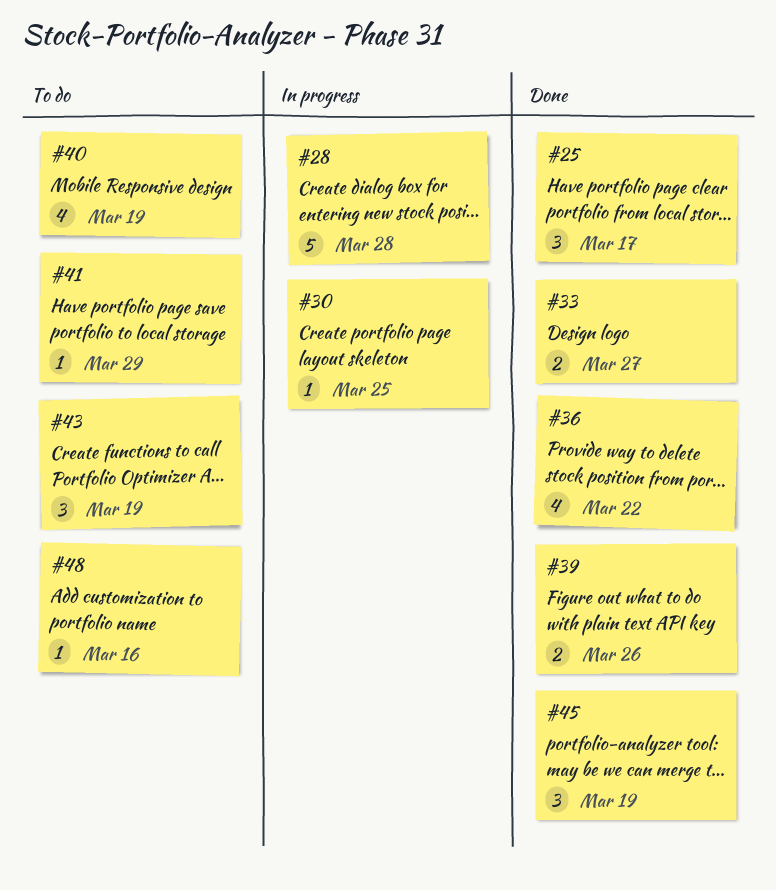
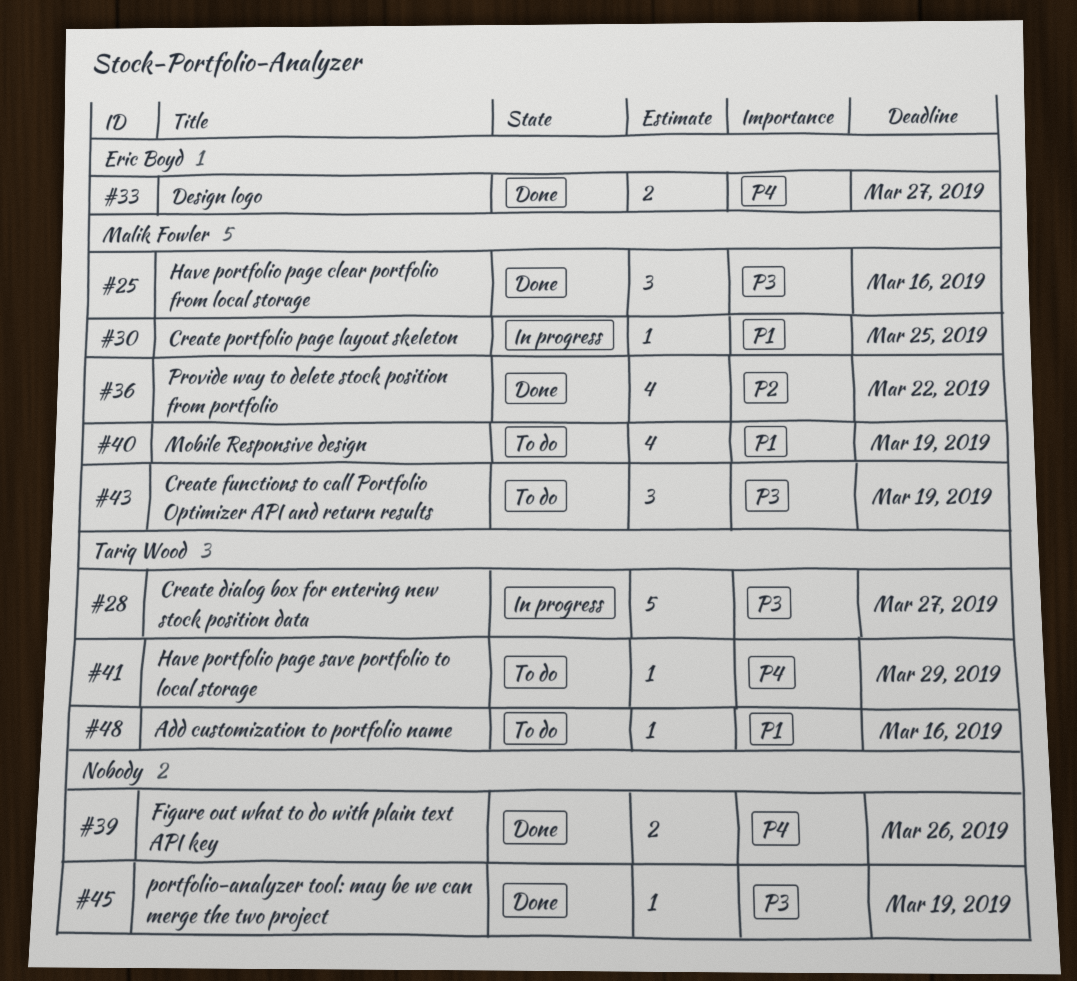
#25, due: Mar 17 -> Mar 16
#28, due: Mar 28 -> Mar 27
#45, estimate: 3 -> 1

